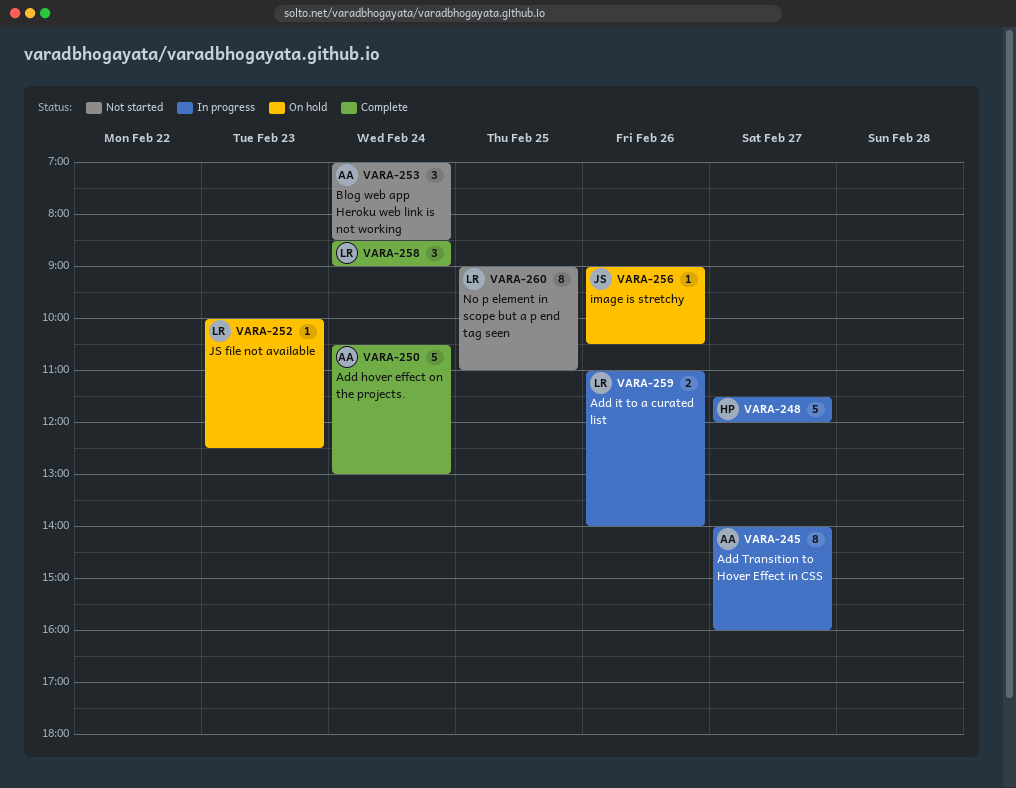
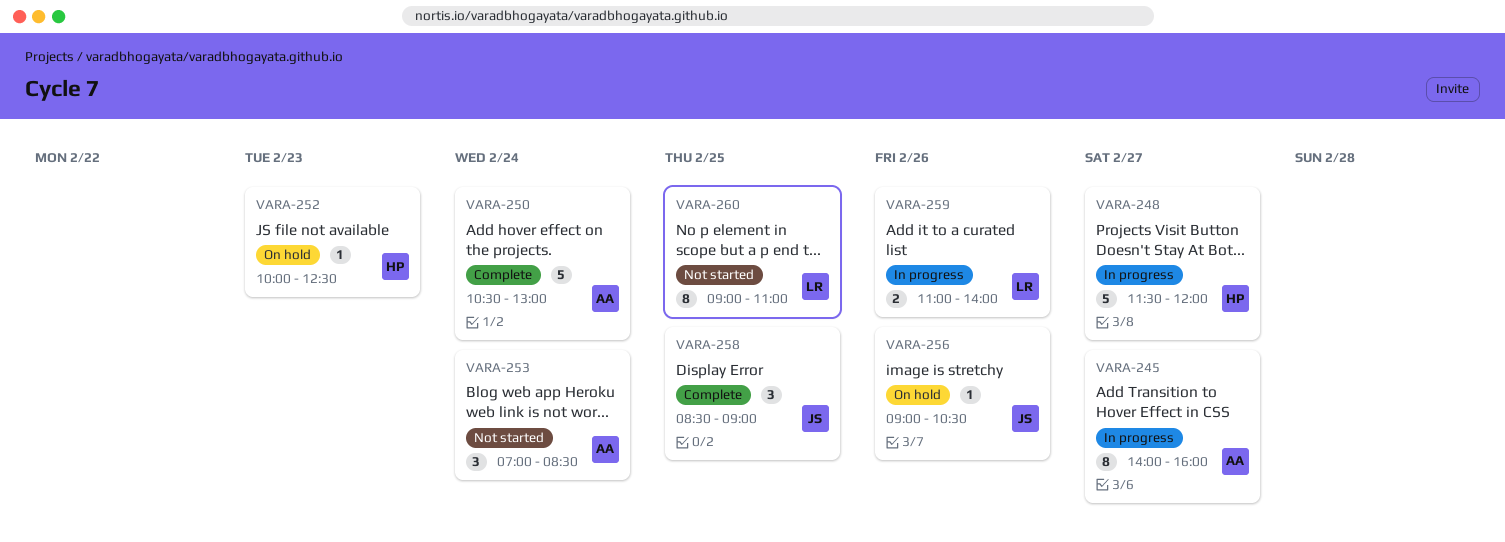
VARA-252, owner: LR -> HP
VARA-258, owner: LR -> JS
VARA-258, day: Feb 24 -> Feb 25

